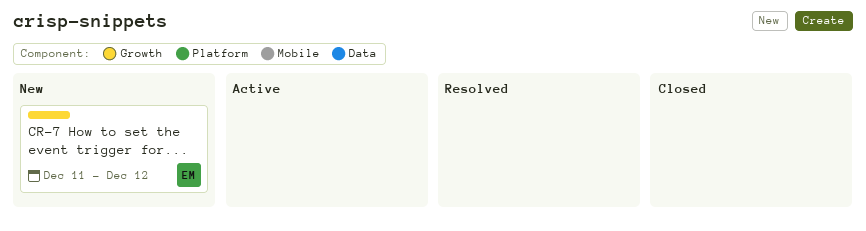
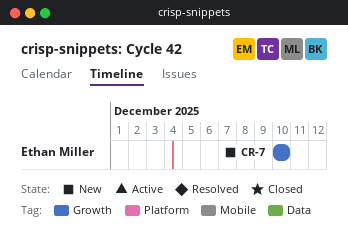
CR-7, start: Dec 11 -> Dec 10
CR-7, due: Dec 12 -> Dec 10

